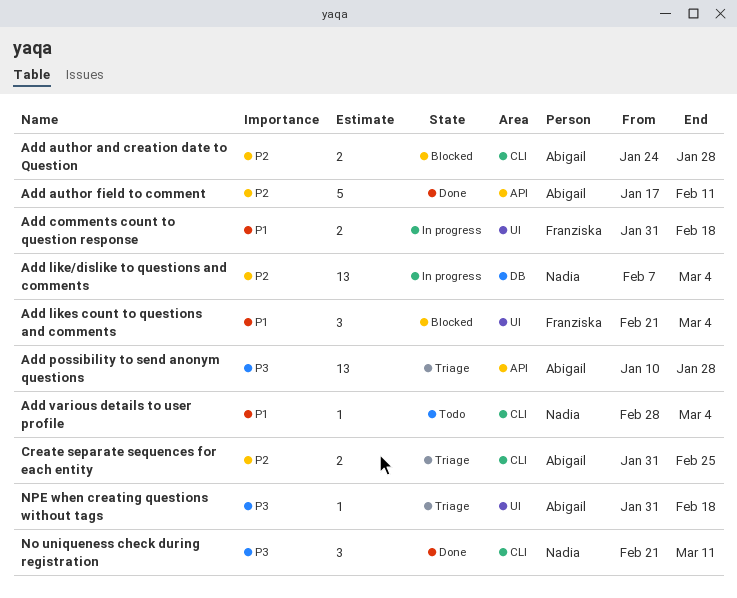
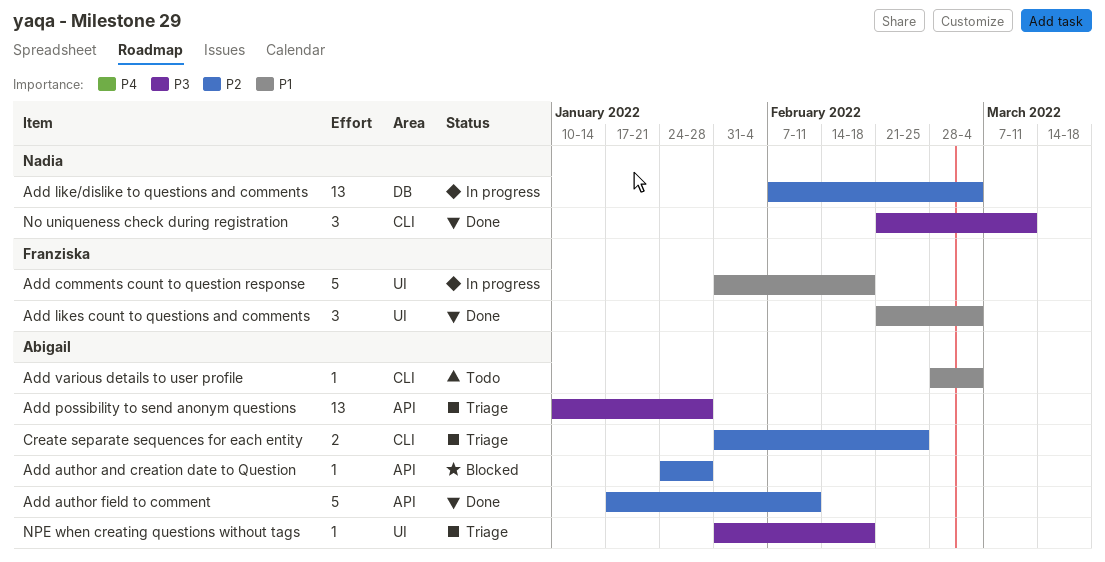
Add author and creation date to Question, label: CLI -> API
Add author and creation date to Question, estimate: 2 -> 1
Add comments count to question response, estimate: 2 -> 5
Add likes count to questions and comments, status: Blocked -> Done
Add various details to user profile, owner: Nadia -> Abigail

